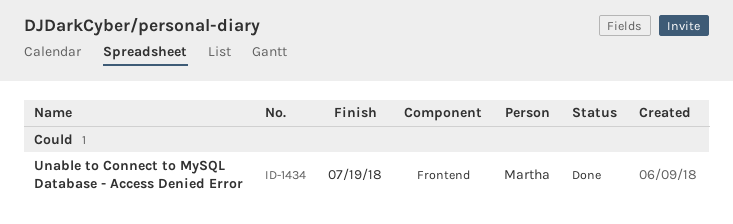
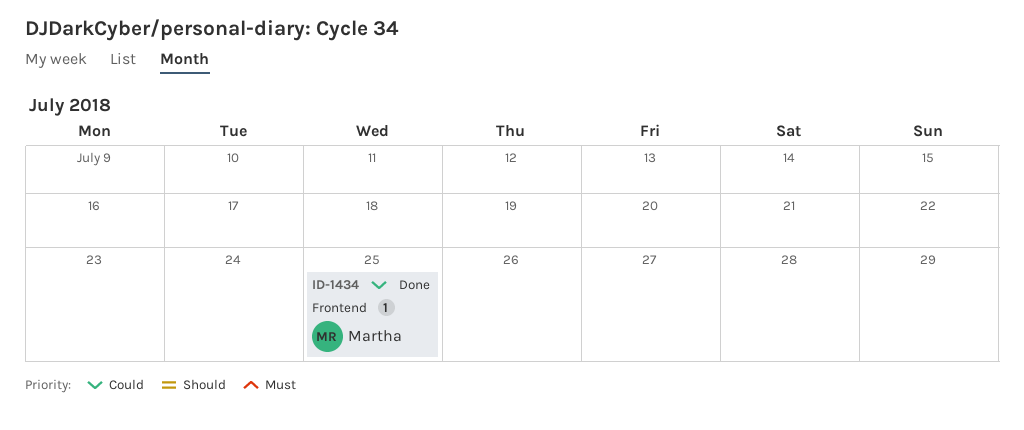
ID-1434, due: Jul 19 -> Jul 25

